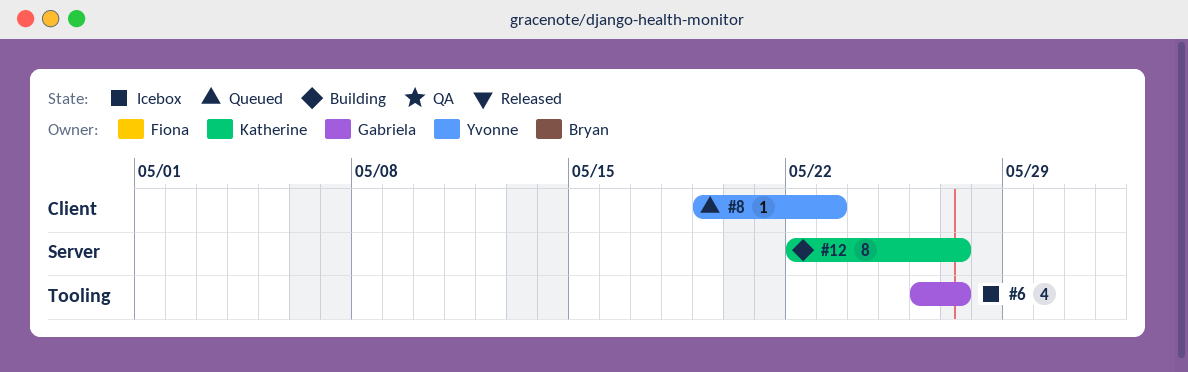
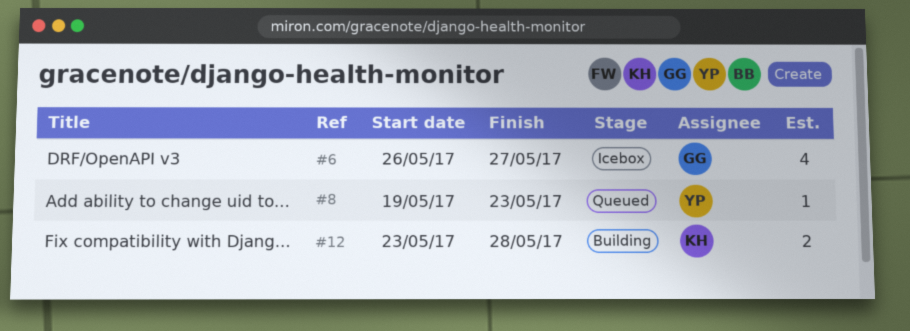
#12, estimate: 8 -> 2
#12, start: May 22 -> May 23
#12, due: May 27 -> May 28

